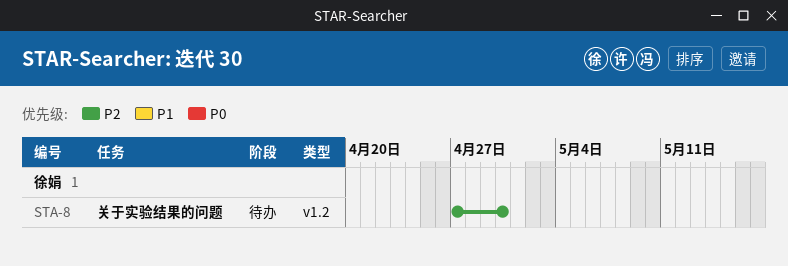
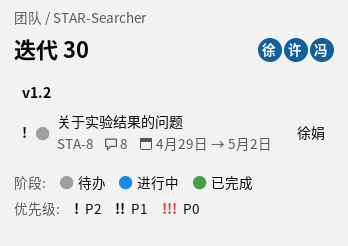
STA-8, start: Apr 27 -> Apr 29
STA-8, due: Apr 30 -> May 2

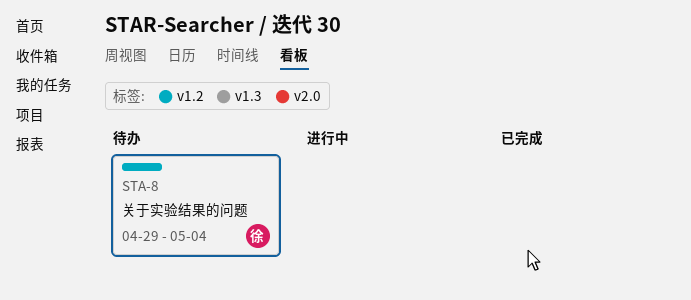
STA-8, due: May 2 -> May 4

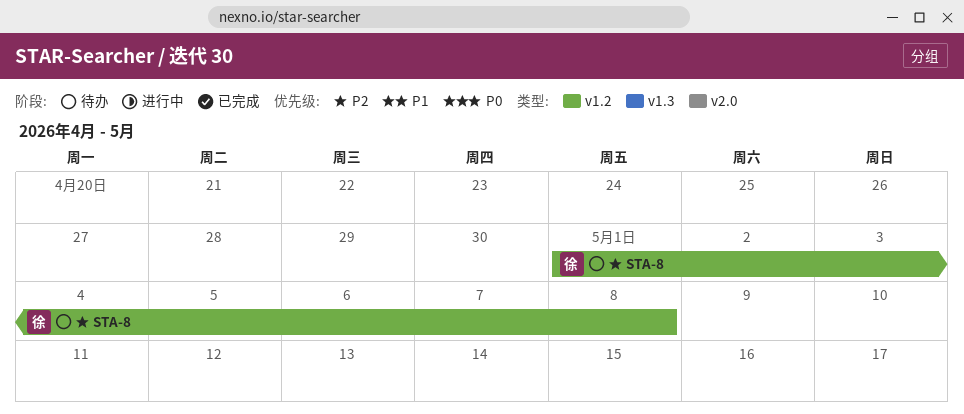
STA-8, start: Apr 29 -> May 1
STA-8, due: May 4 -> May 8

